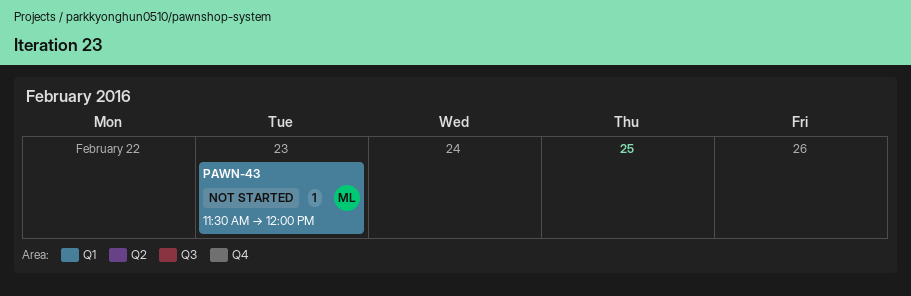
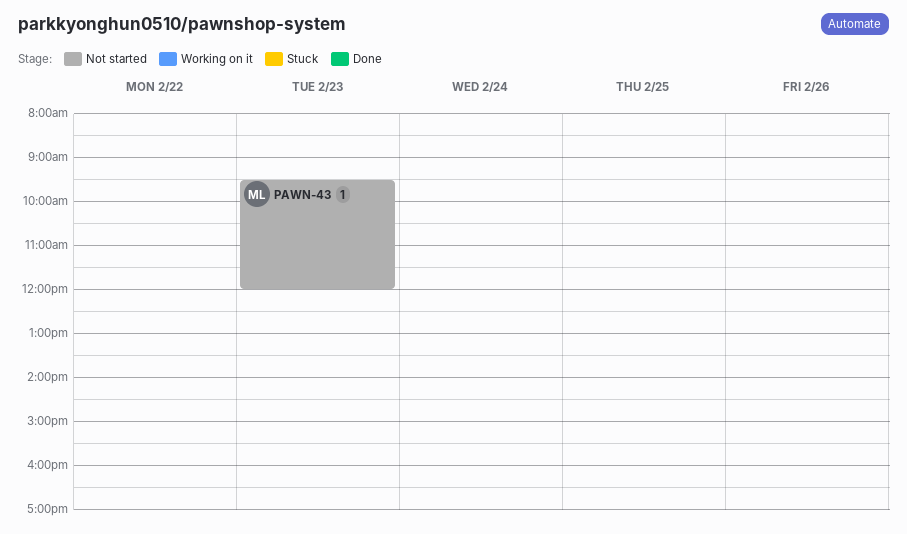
PAWN-43, begins: 11:30 -> 09:30

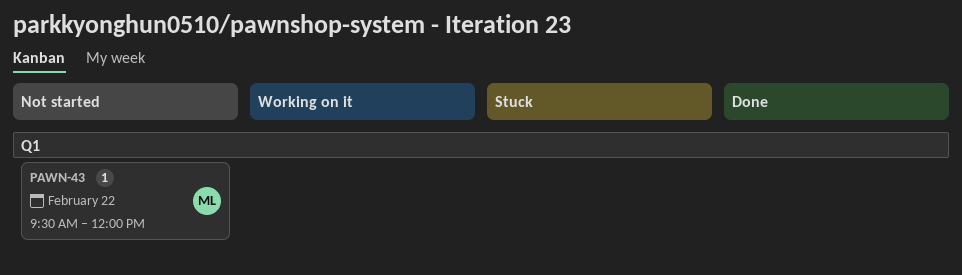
PAWN-43, day: Feb 23 -> Feb 22

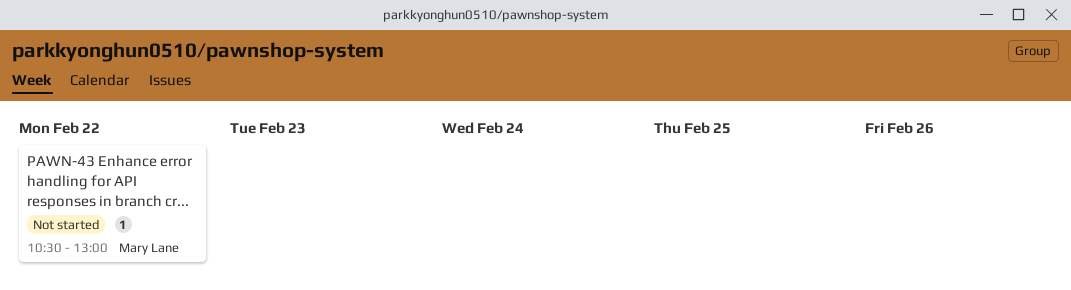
PAWN-43, begins: 09:30 -> 10:30
PAWN-43, ends: 12:00 -> 13:00

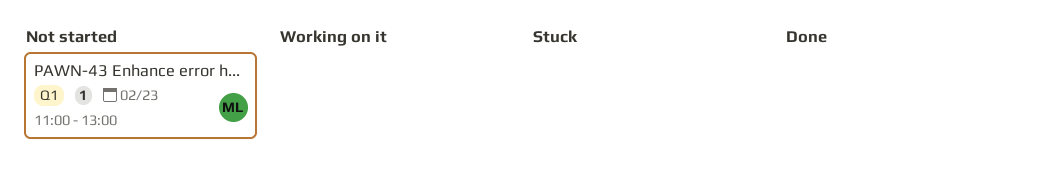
PAWN-43, day: Feb 22 -> Feb 23
PAWN-43, begins: 10:30 -> 11:00

